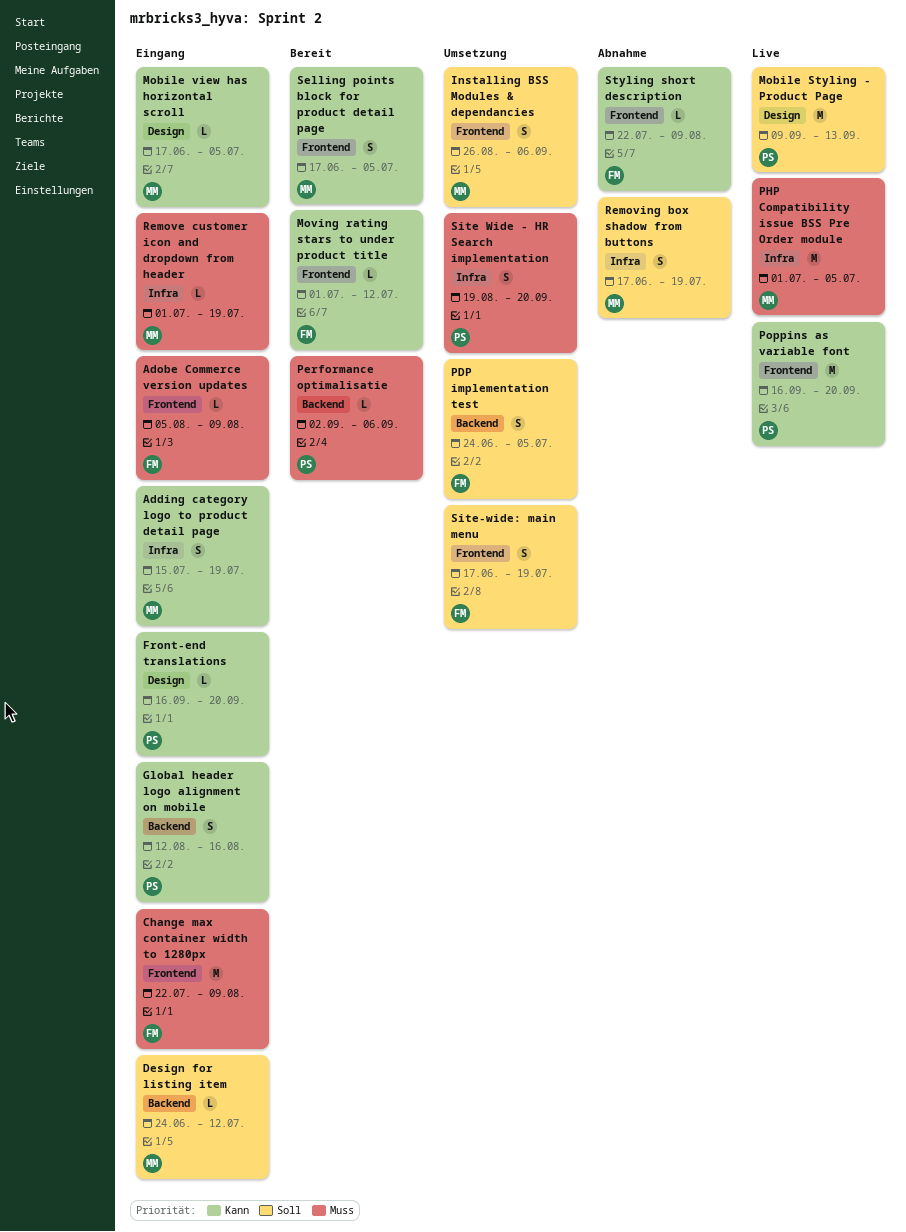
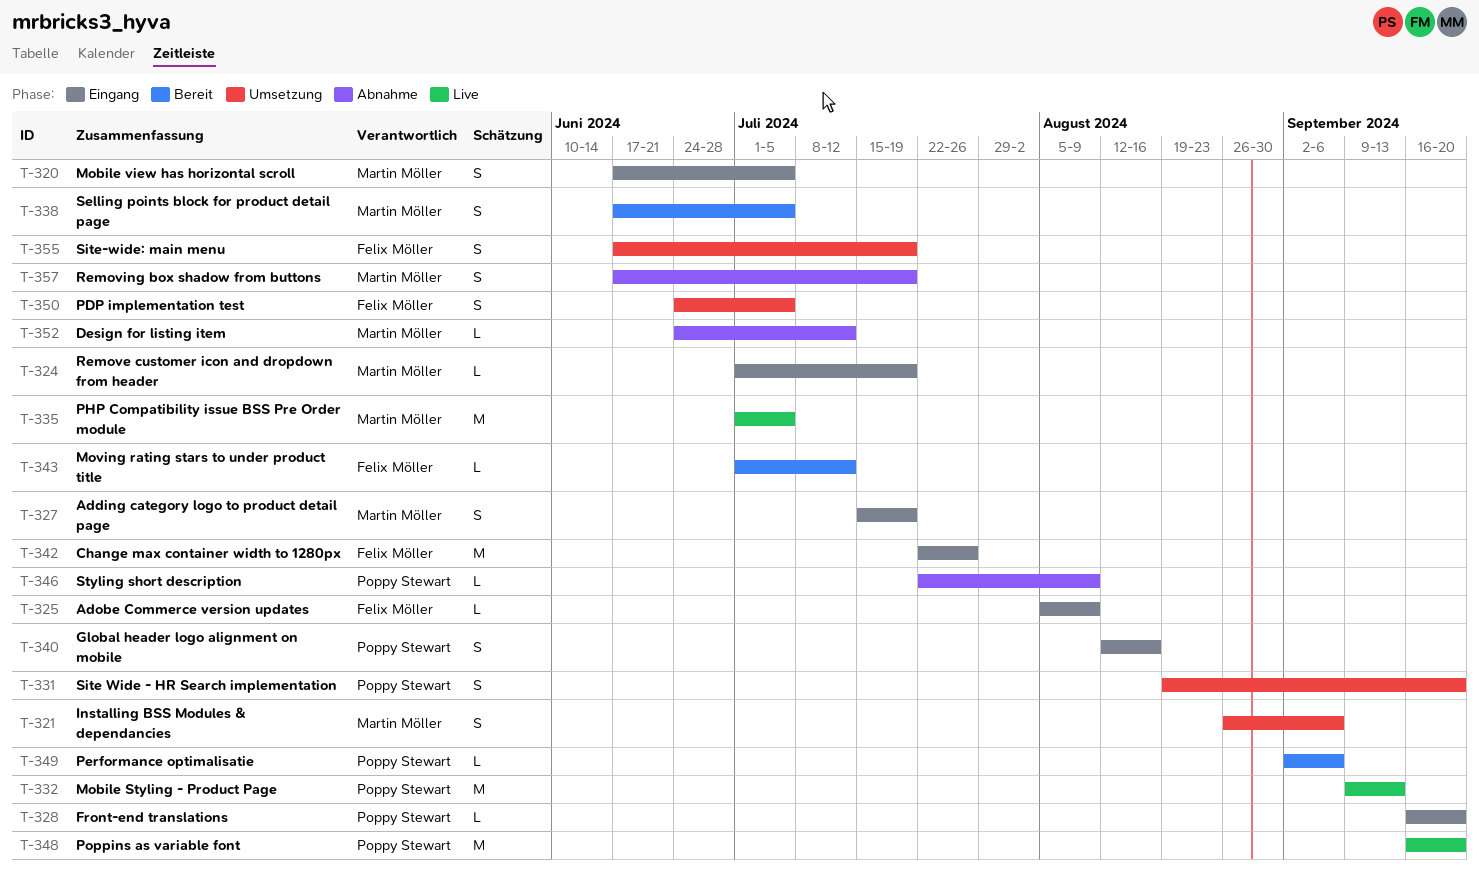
Change max container width to 1280px, due: Aug 9 -> Jul 26
Design for listing item, status: Eingang -> Abnahme
Mobile view has horizontal scroll, estimate: L -> S
Styling short description, owner: Felix Möller -> Poppy Stewart

